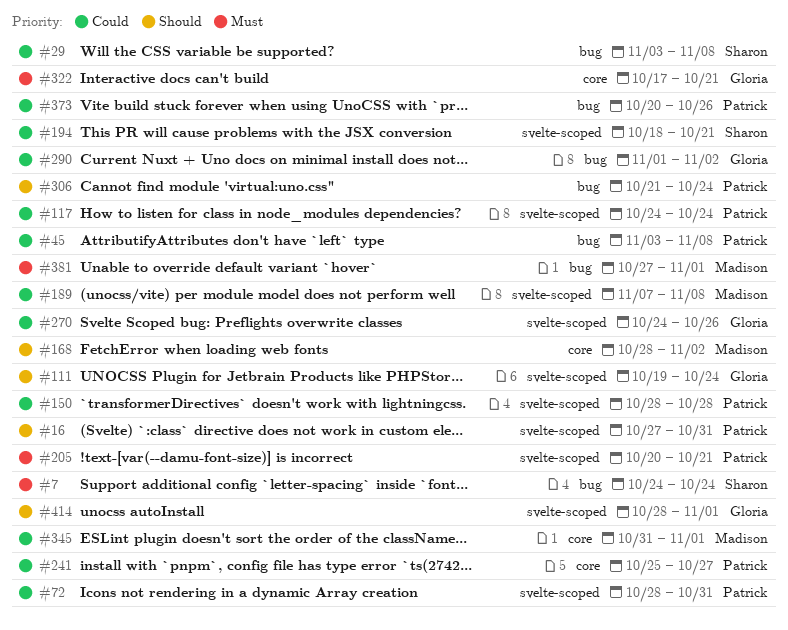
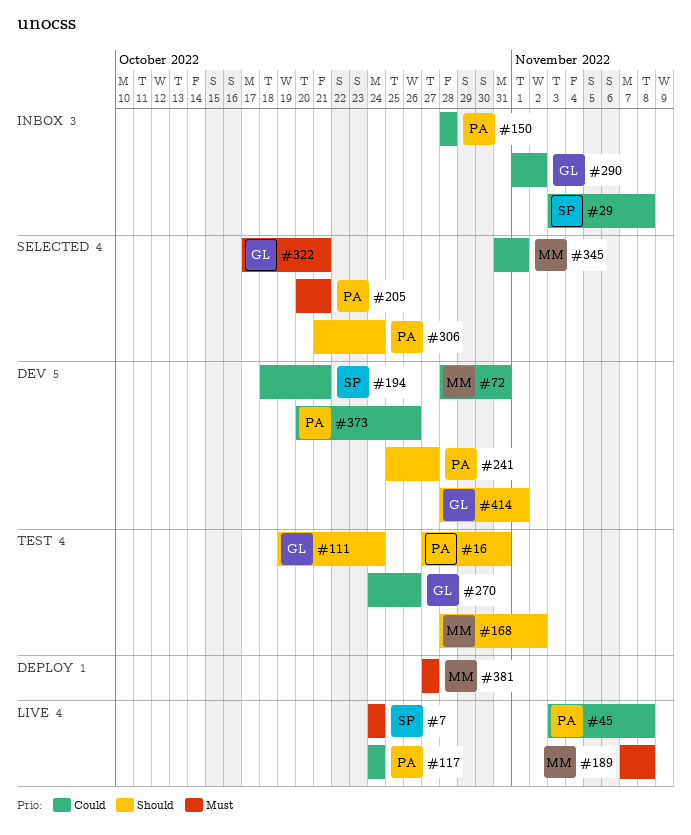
#72, owner: Patrick -> Madison
#189, priority: Could -> Must
#241, priority: Could -> Should
#381, due: Nov 1 -> Oct 27

